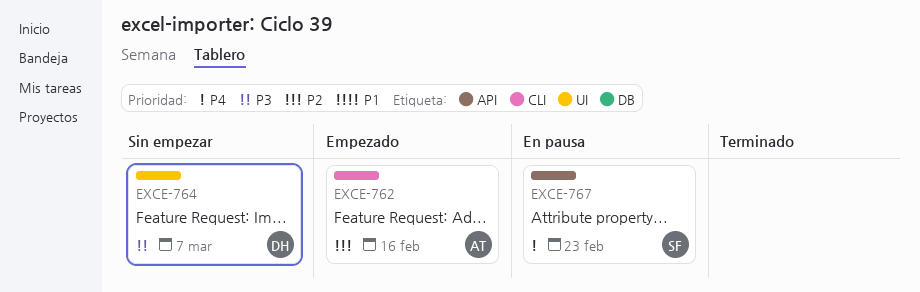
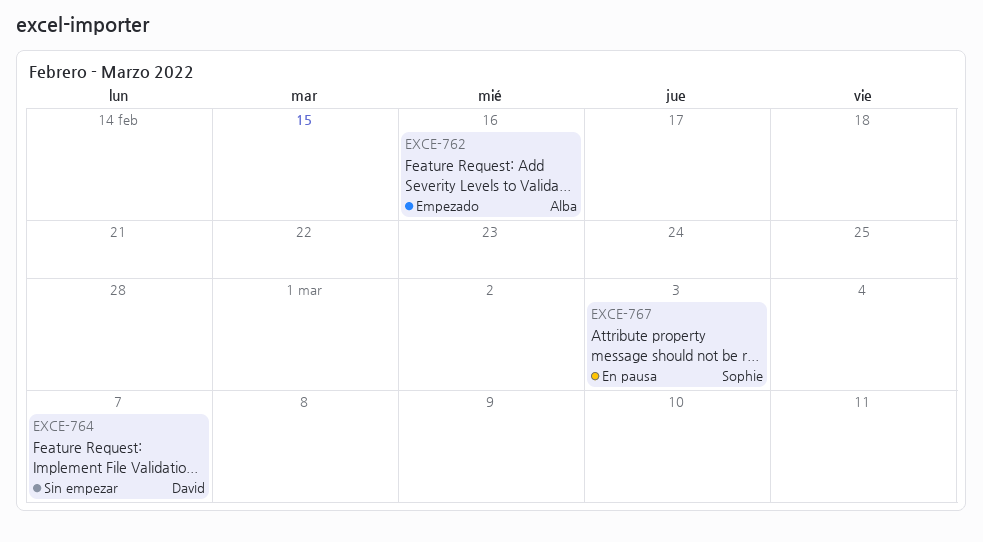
EXCE-767, due: Feb 23 -> Mar 3

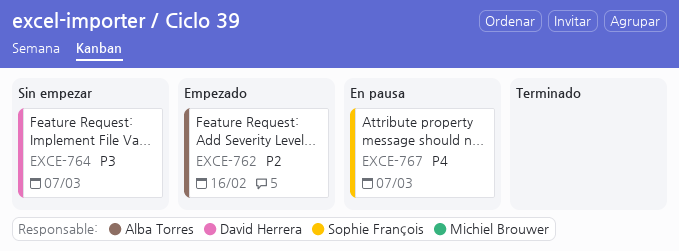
EXCE-767, due: Mar 3 -> Mar 7

